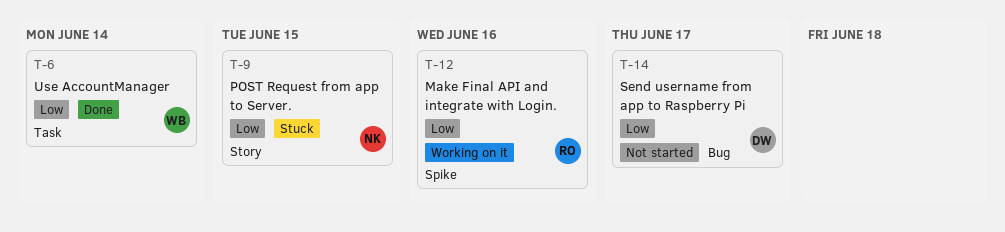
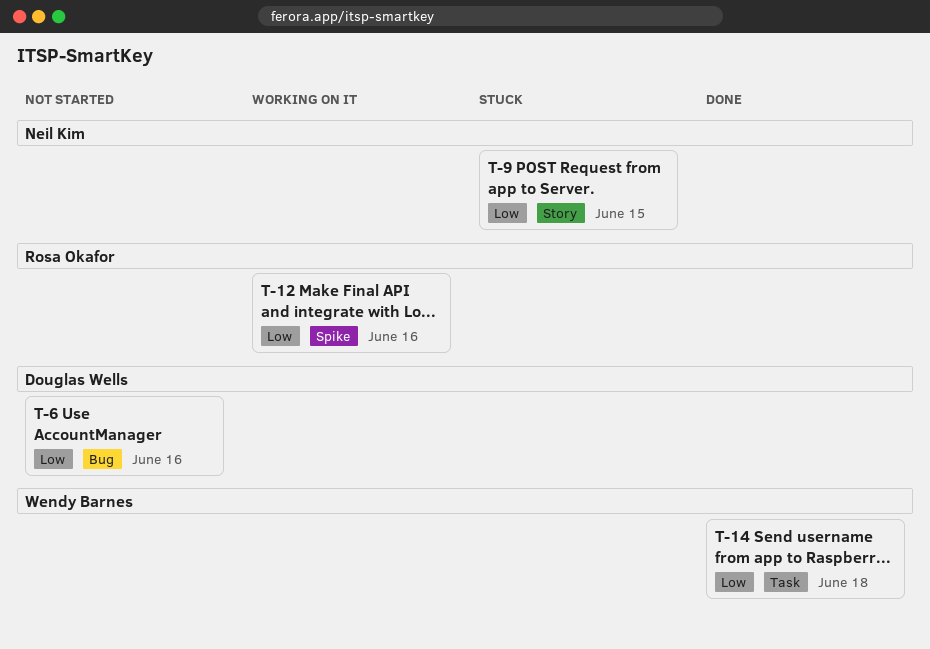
T-6, status: Done -> Not started
T-6, owner: Wendy Barnes -> Douglas Wells
T-6, label: Task -> Bug
T-6, due: Jun 14 -> Jun 16
T-14, status: Not started -> Done
T-14, owner: Douglas Wells -> Wendy Barnes
T-14, label: Bug -> Task
T-14, due: Jun 17 -> Jun 18

